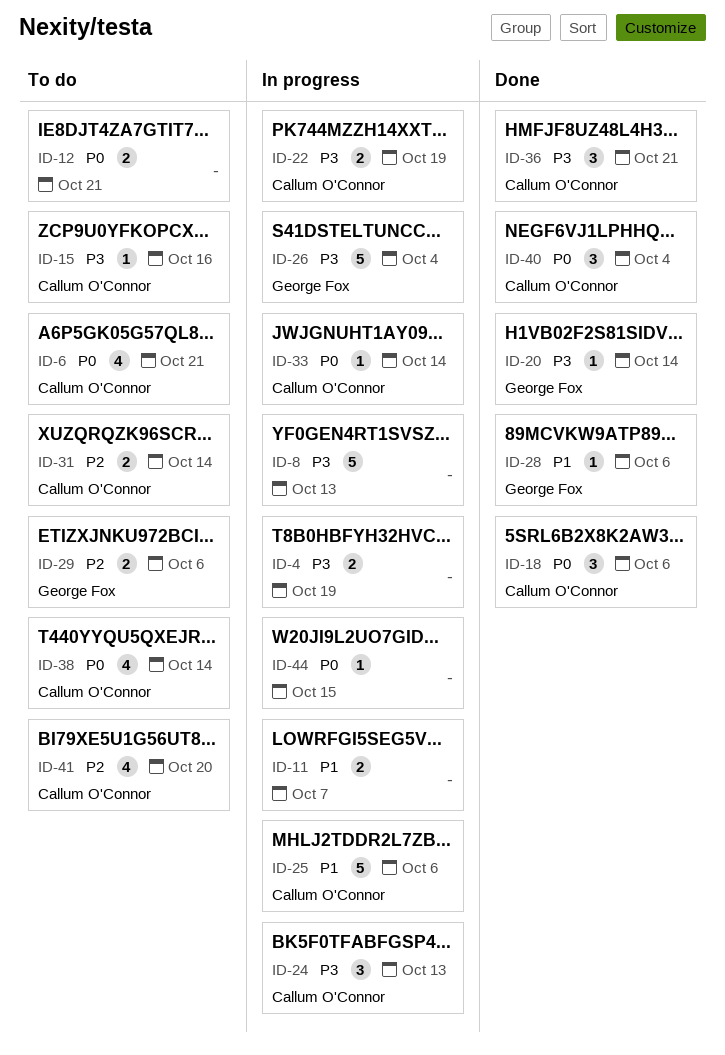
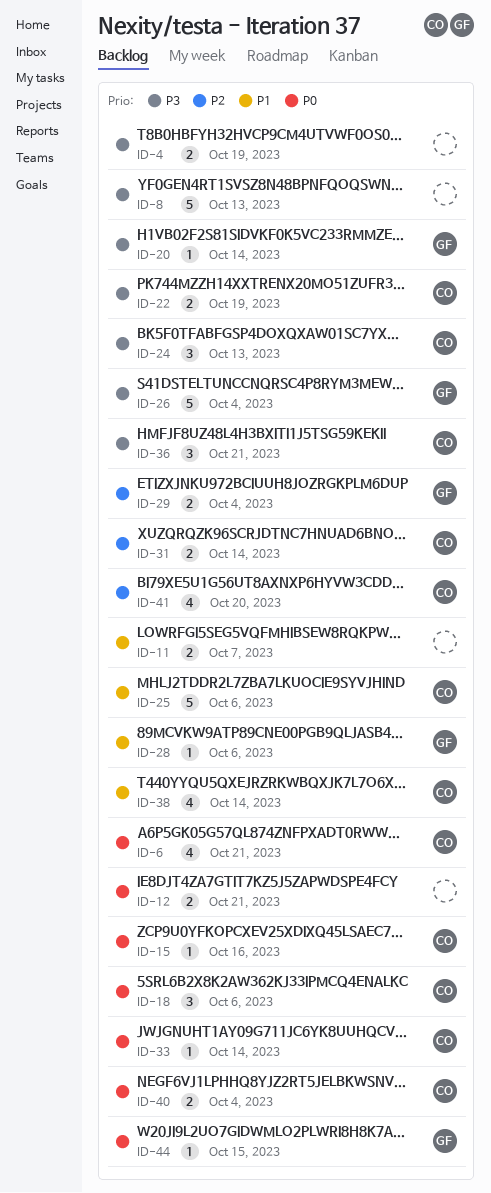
ID-15, priority: P3 -> P0
ID-29, due: Oct 6 -> Oct 4
ID-38, priority: P0 -> P1
ID-40, estimate: 3 -> 2
ID-44, owner: none -> George Fox

